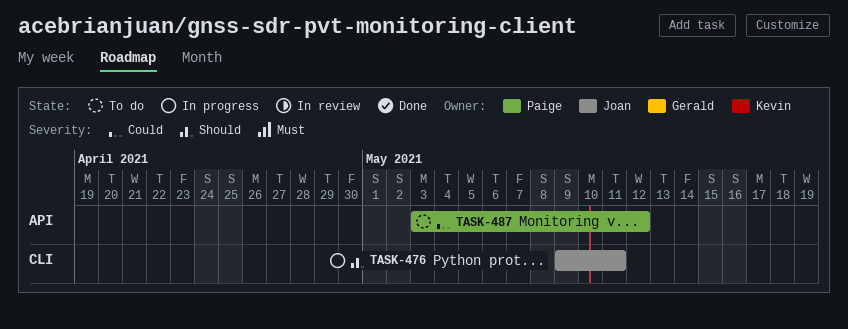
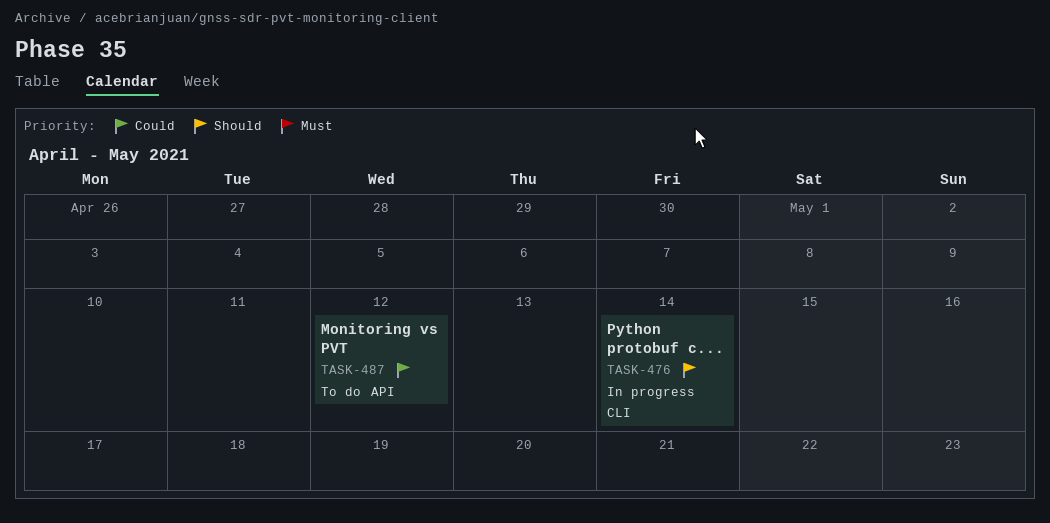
TASK-476, due: May 11 -> May 14

